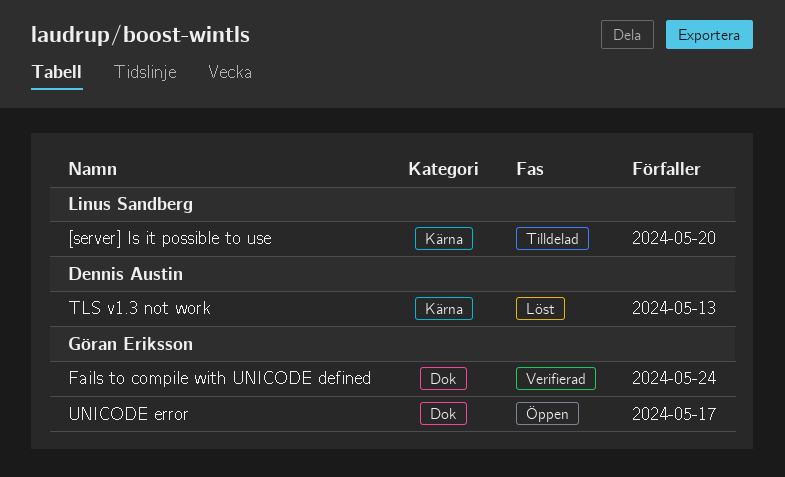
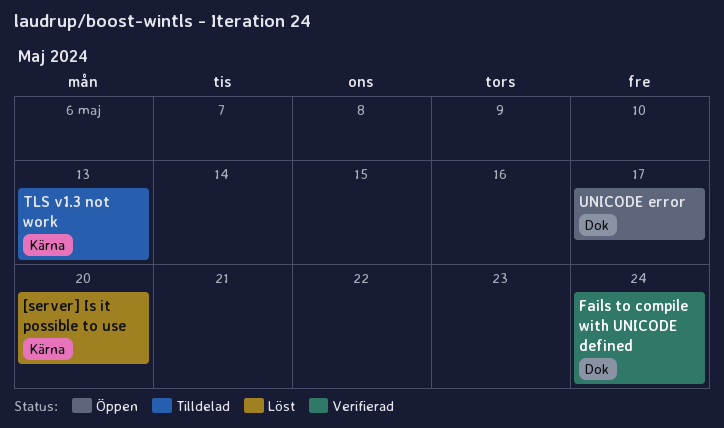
[server] Is it possible to use, status: Tilldelad -> Löst
TLS v1.3 not work, status: Löst -> Tilldelad

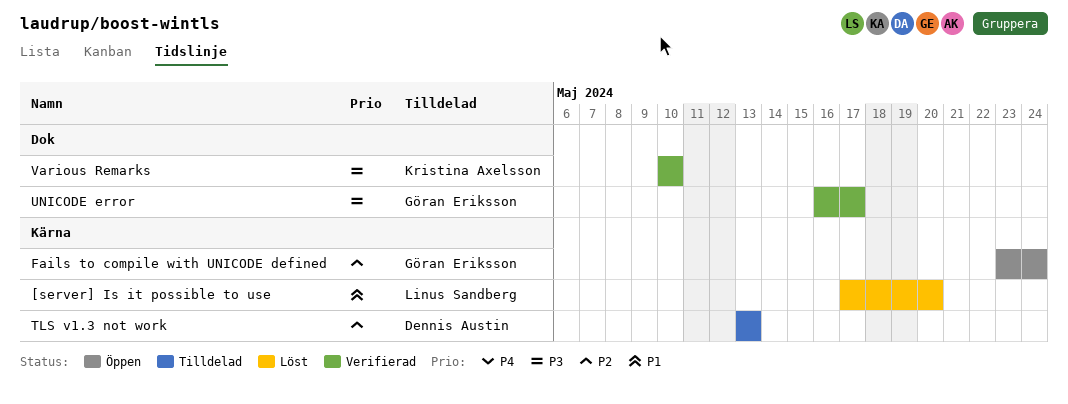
Fails to compile with UNICODE defined, status: Verifierad -> Öppen
Fails to compile with UNICODE defined, label: Dok -> Kärna
UNICODE error, status: Öppen -> Verifierad
Various Remarks: none -> present

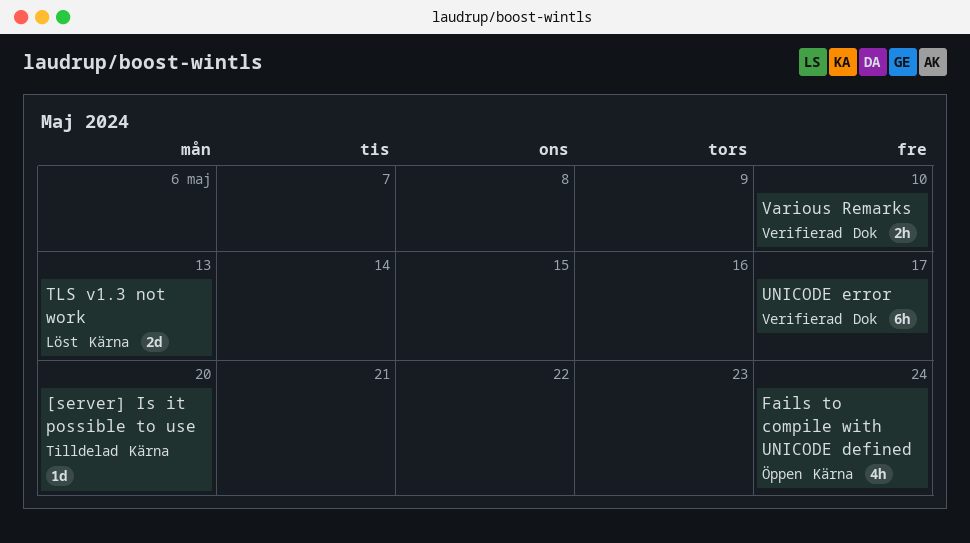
[server] Is it possible to use, status: Löst -> Tilldelad
TLS v1.3 not work, status: Tilldelad -> Löst

